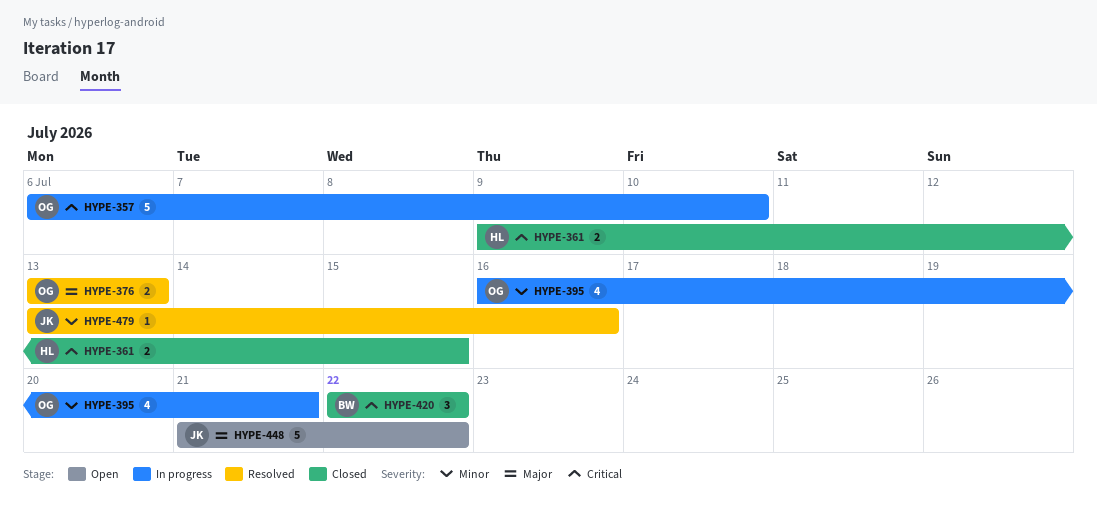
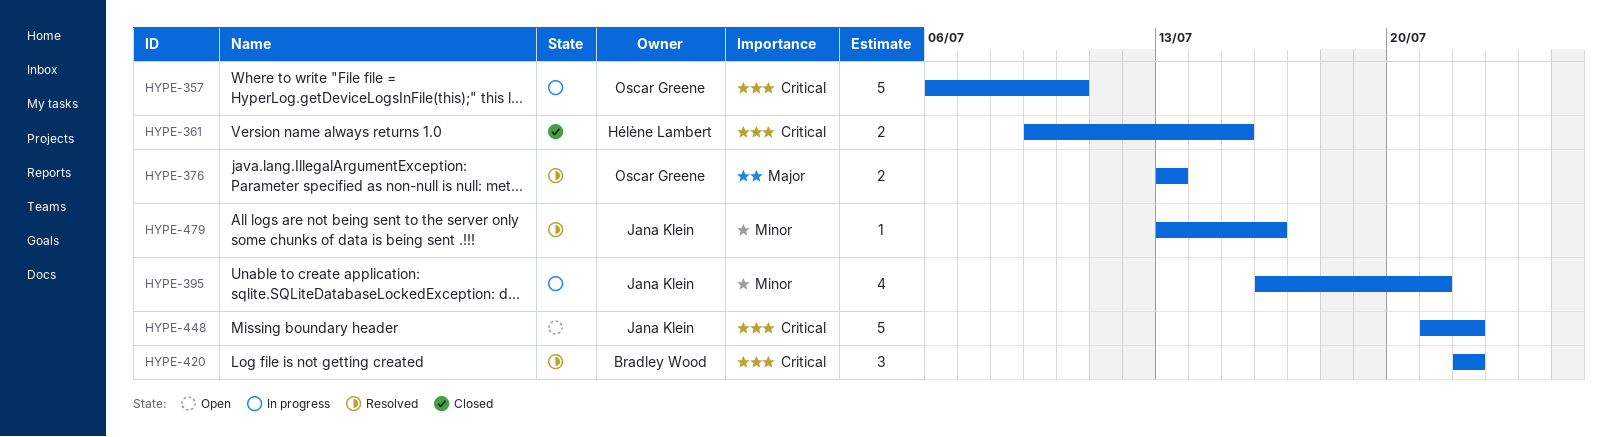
HYPE-395, owner: Oscar Greene -> Jana Klein
HYPE-420, status: Closed -> Resolved
HYPE-448, priority: Major -> Critical

